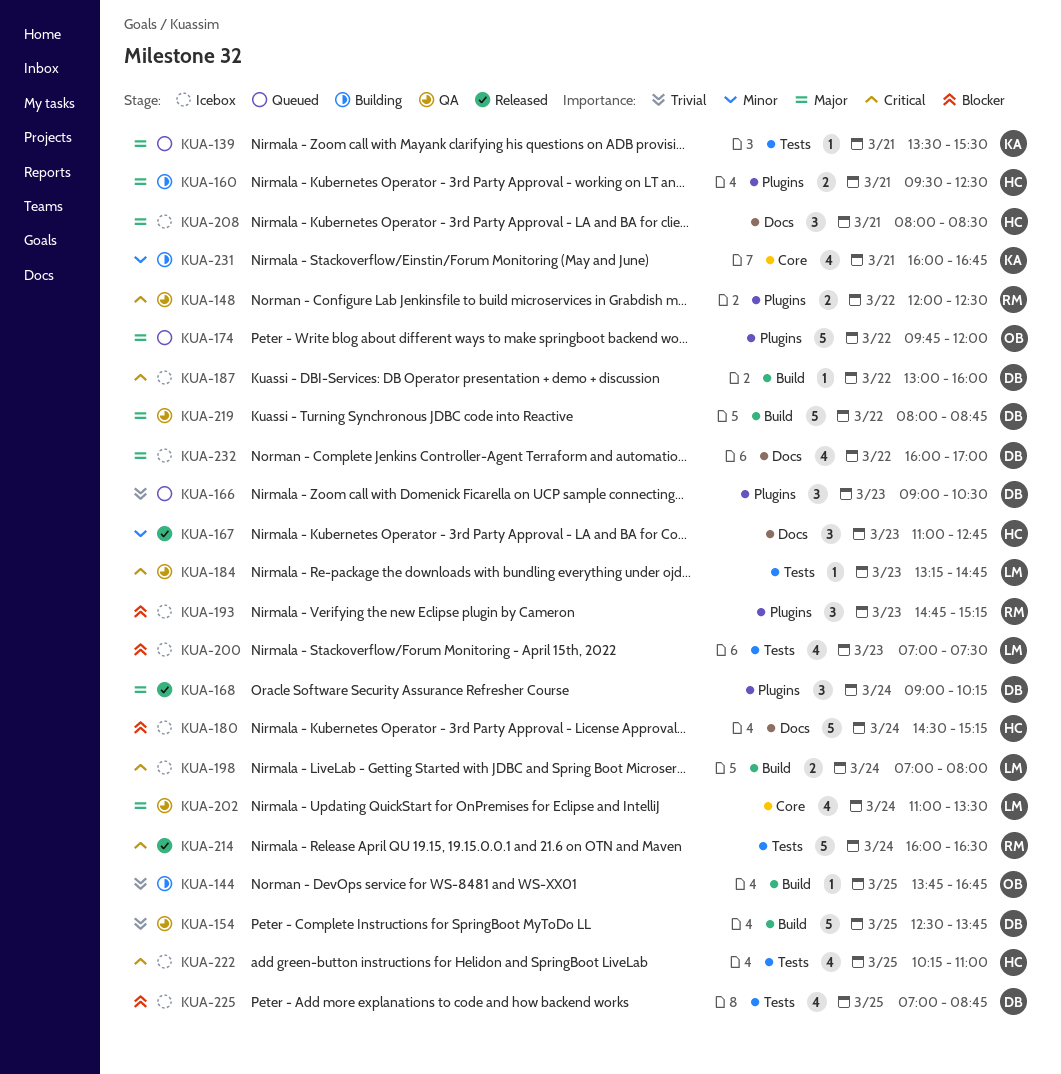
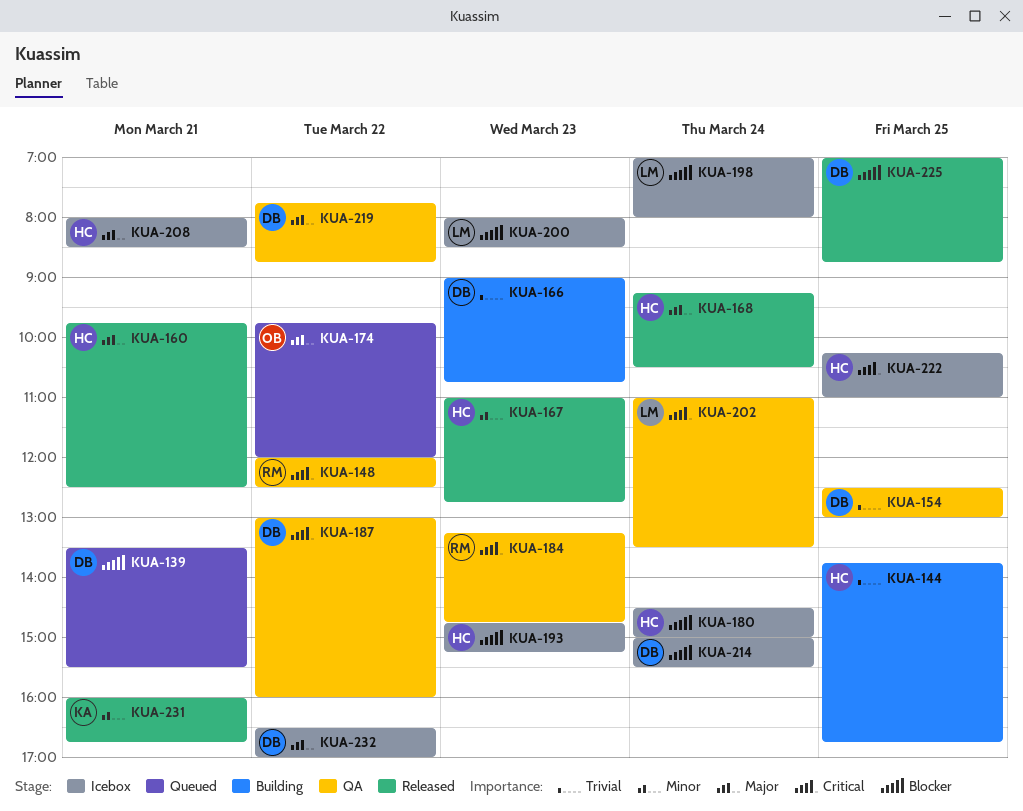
KUA-139, owner: KA -> DB
KUA-139, priority: Major -> Blocker
KUA-144, owner: OB -> HC
KUA-154, ends: 13:45 -> 13:00
KUA-160, status: Building -> Released
KUA-160, begins: 09:30 -> 09:45
KUA-166, status: Queued -> Building
KUA-166, ends: 10:30 -> 10:45
KUA-168, owner: DB -> HC
KUA-168, begins: 09:00 -> 09:15
KUA-168, ends: 10:15 -> 10:30
KUA-180, ends: 15:15 -> 15:00
KUA-184, owner: LM -> RM
KUA-187, status: Icebox -> QA
KUA-193, owner: RM -> HC
KUA-198, priority: Critical -> Blocker
KUA-200, begins: 07:00 -> 08:00
KUA-200, ends: 07:30 -> 08:30
KUA-202, priority: Major -> Critical
KUA-214, status: Released -> Icebox
KUA-214, owner: RM -> DB
KUA-214, priority: Critical -> Blocker
KUA-214, begins: 16:00 -> 15:00
KUA-214, ends: 16:30 -> 15:30
KUA-219, begins: 08:00 -> 07:45
KUA-225, status: Icebox -> Released
KUA-231, status: Building -> Released
KUA-232, begins: 16:00 -> 16:30

